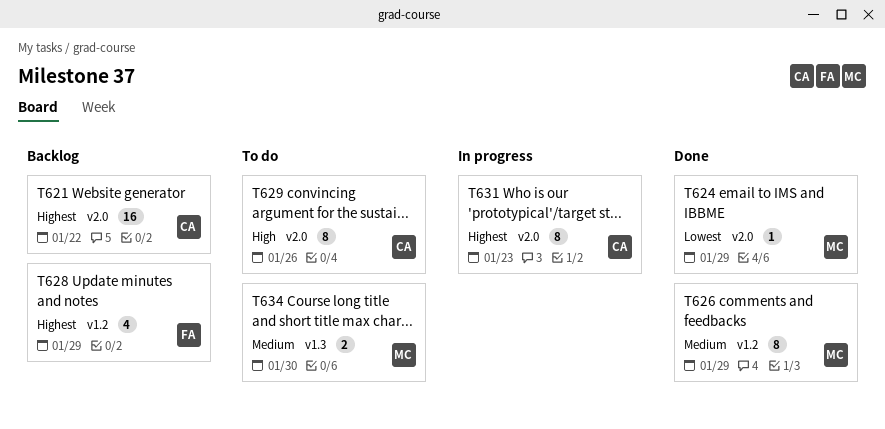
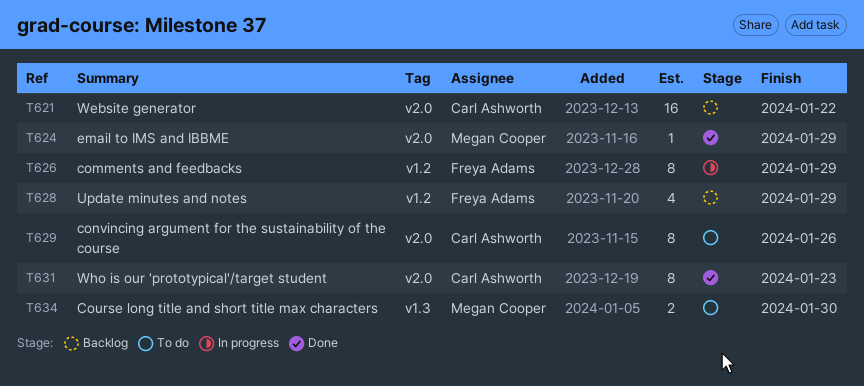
T626, status: Done -> In progress
T626, owner: Megan Cooper -> Freya Adams
T631, status: In progress -> Done

